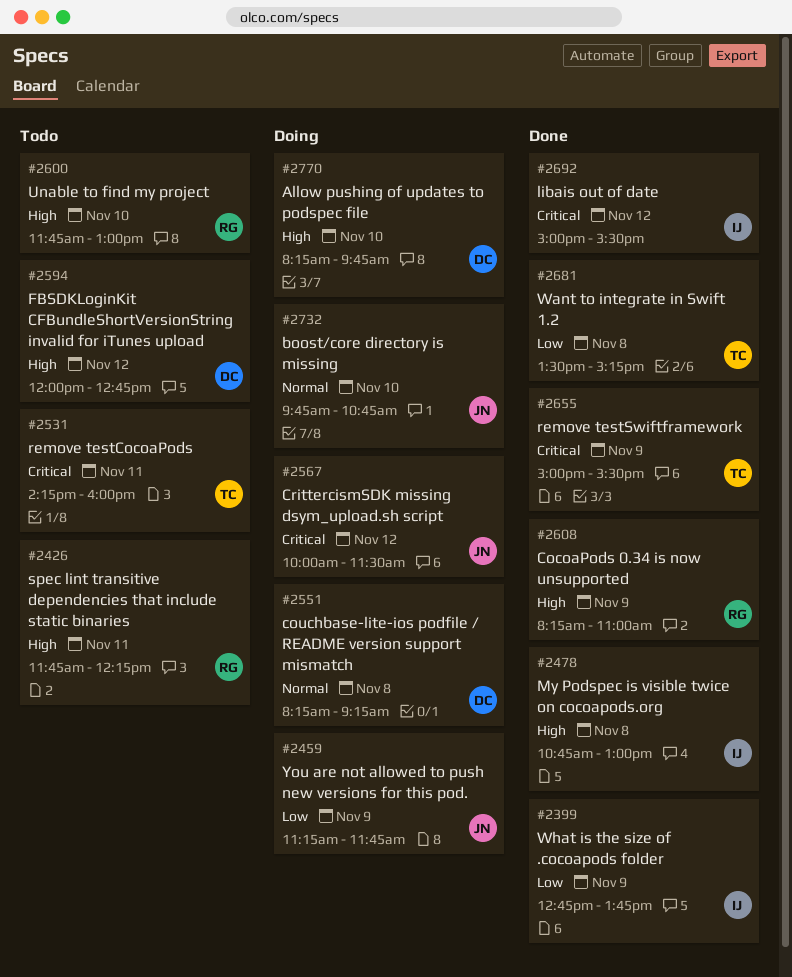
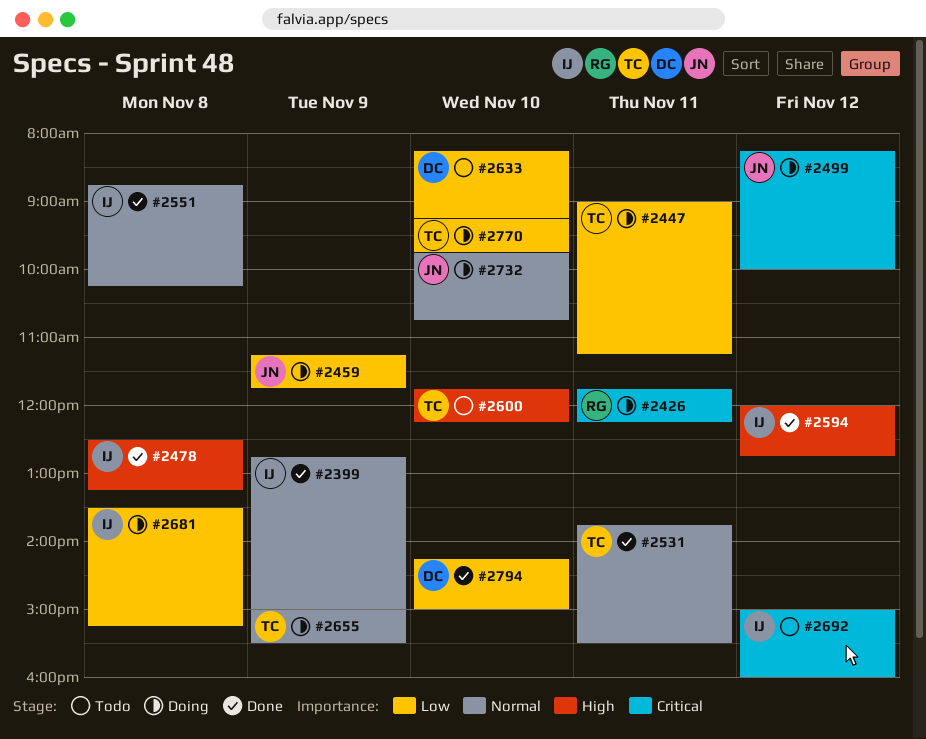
#2399, priority: Low -> Normal
#2399, ends: 13:45 -> 15:00
#2426, status: Todo -> Doing
#2426, priority: High -> Critical
#2447: none -> present
#2478, begins: 10:45 -> 12:30
#2478, ends: 13:00 -> 13:15
#2499: none -> present
#2531, status: Todo -> Done
#2531, priority: Critical -> Normal
#2531, begins: 14:15 -> 13:45
#2531, ends: 16:00 -> 15:30
#2551, status: Doing -> Done
#2551, owner: DC -> IJ
#2551, begins: 08:15 -> 08:45
#2551, ends: 09:15 -> 10:15
#2567: present -> none
#2594, status: Todo -> Done
#2594, owner: DC -> IJ
#2600, owner: RG -> TC
#2600, ends: 13:00 -> 12:15
#2608: present -> none
#2633: none -> present
#2655, status: Done -> Doing
#2655, priority: Critical -> Normal
#2681, status: Done -> Doing
#2681, owner: TC -> IJ
#2692, status: Done -> Todo
#2692, ends: 15:30 -> 16:00
#2770, owner: DC -> TC
#2770, priority: High -> Low
#2770, begins: 08:15 -> 09:15
#2794: none -> present

